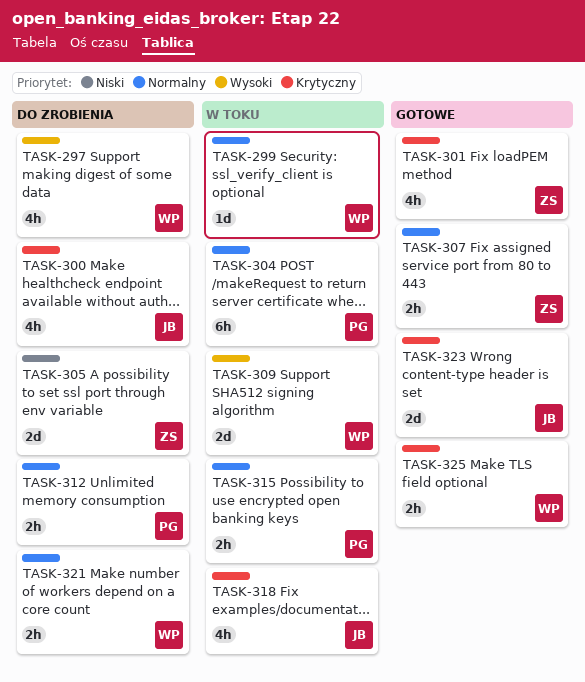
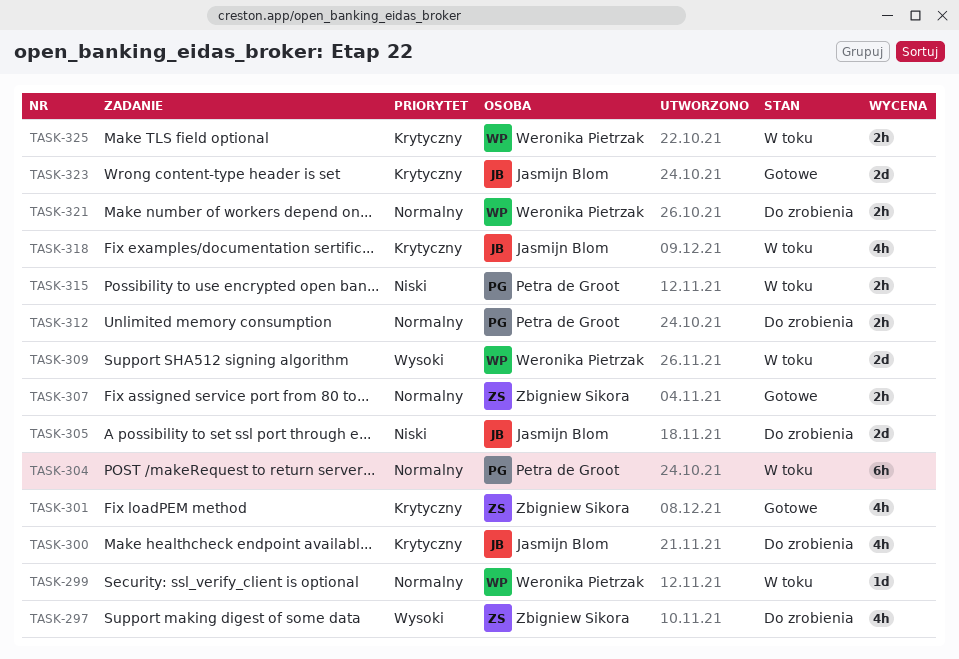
TASK-297, owner: Weronika Pietrzak -> Zbigniew Sikora
TASK-305, owner: Zbigniew Sikora -> Jasmijn Blom
TASK-315, priority: Normalny -> Niski
TASK-325, status: Gotowe -> W toku

